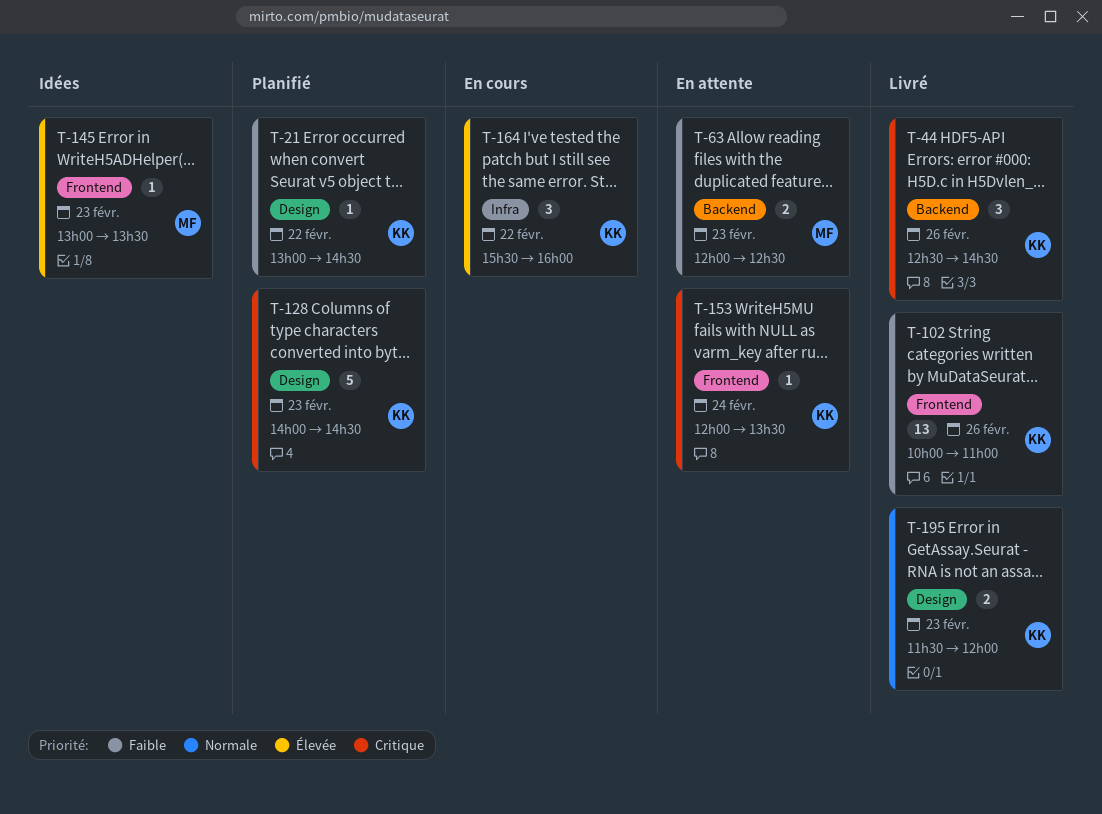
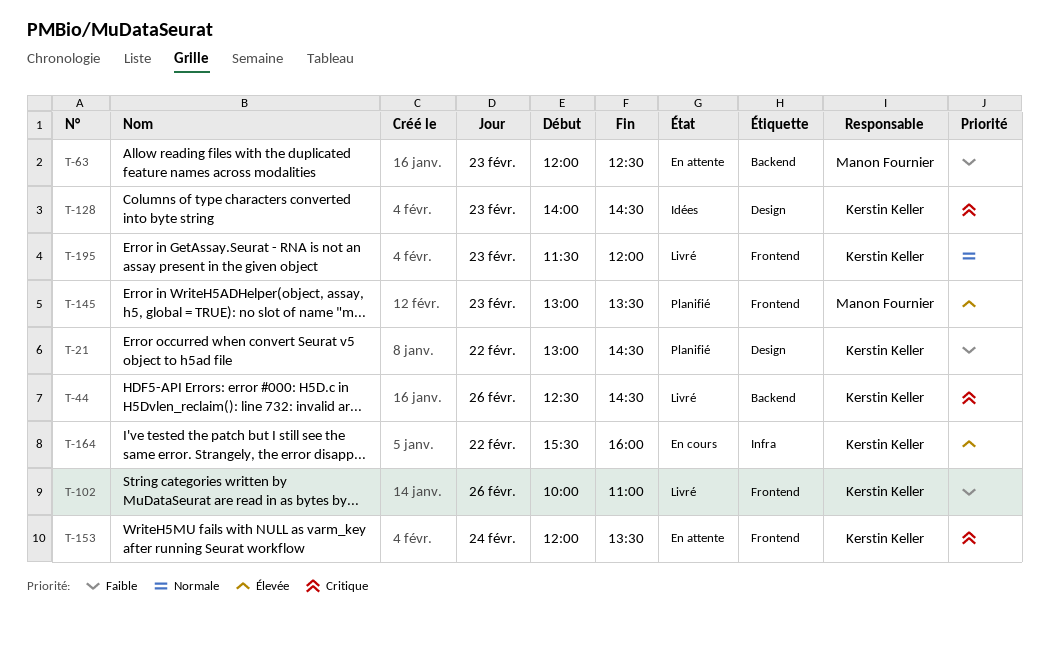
T-128, status: Planifié -> Idées
T-145, status: Idées -> Planifié
T-195, label: Design -> Frontend

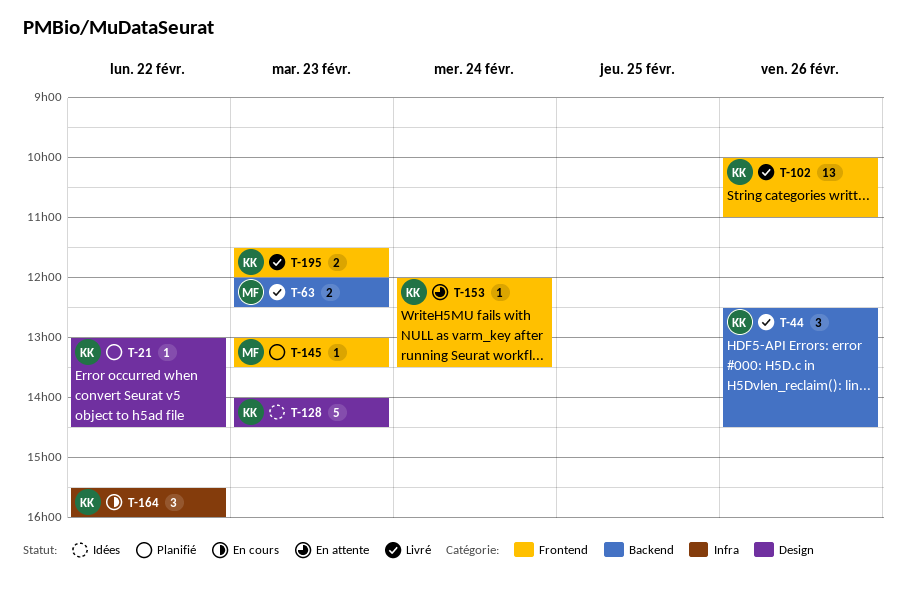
T-63, status: En attente -> Livré

